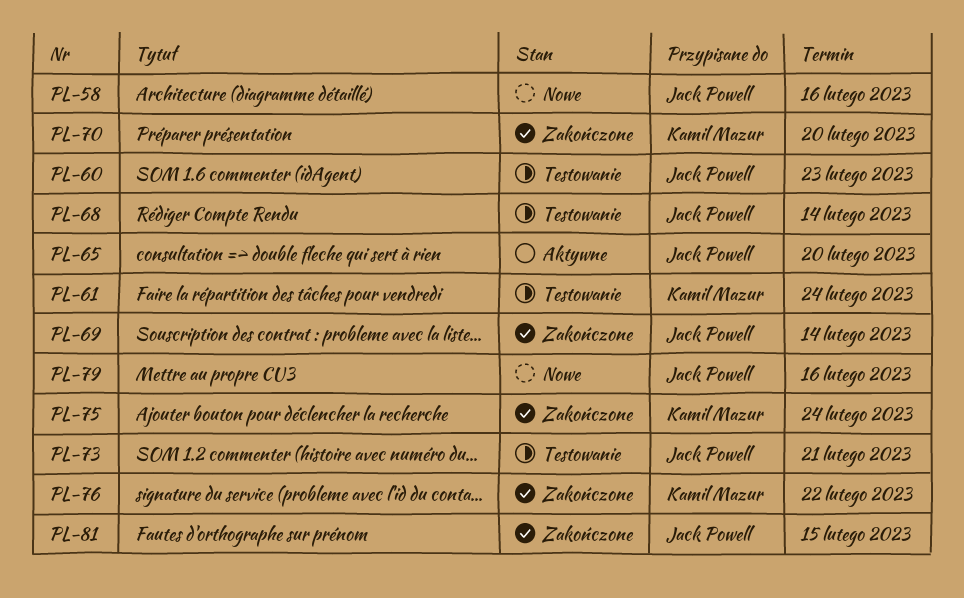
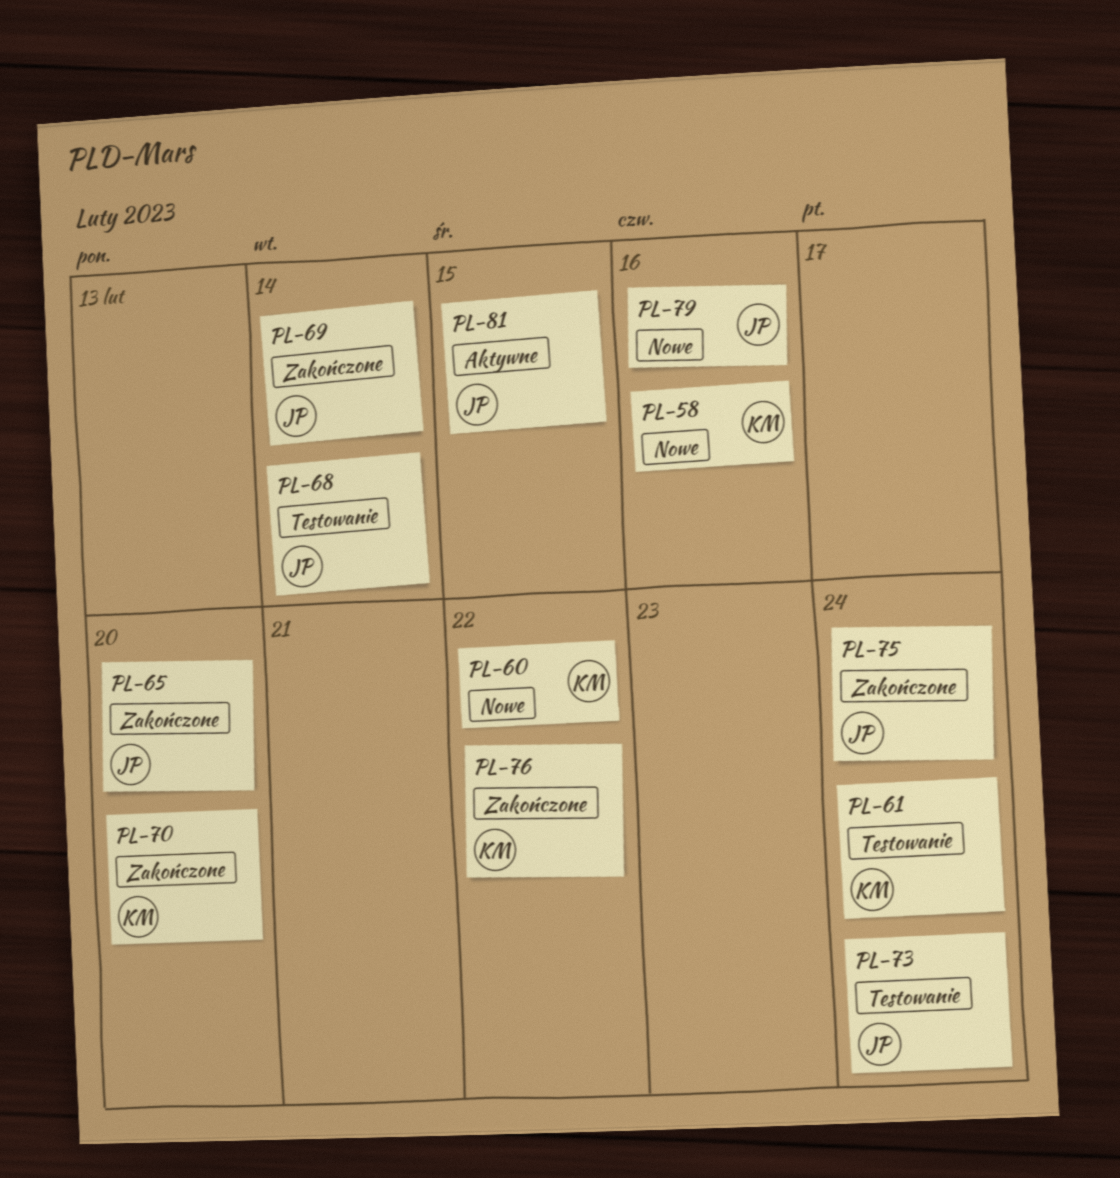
PL-58, owner: Jack Powell -> Kamil Mazur
PL-60, status: Testowanie -> Nowe
PL-60, owner: Jack Powell -> Kamil Mazur
PL-60, due: Feb 23 -> Feb 22
PL-65, status: Aktywne -> Zakończone
PL-73, due: Feb 21 -> Feb 24
PL-75, owner: Kamil Mazur -> Jack Powell
PL-81, status: Zakończone -> Aktywne

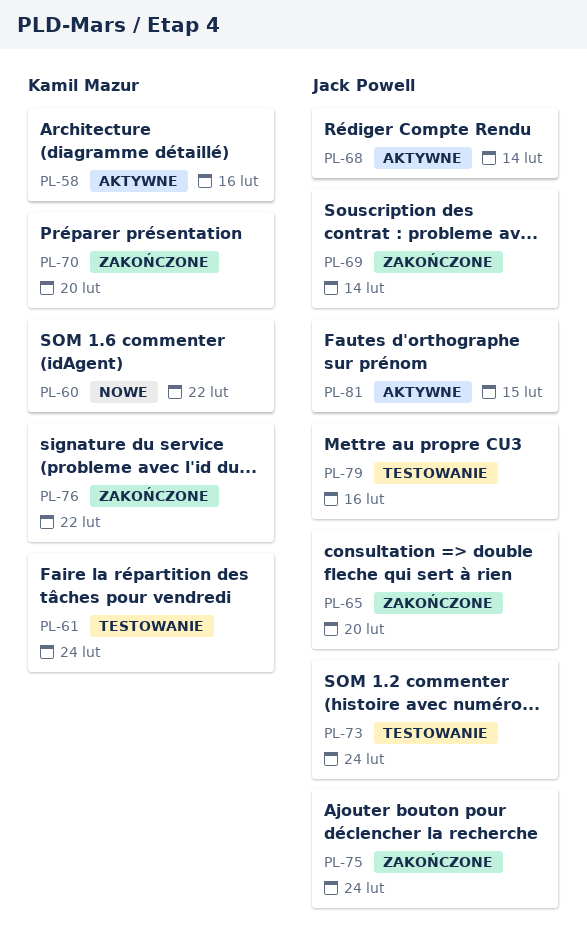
PL-58, status: Nowe -> Aktywne
PL-68, status: Testowanie -> Aktywne
PL-79, status: Nowe -> Testowanie

